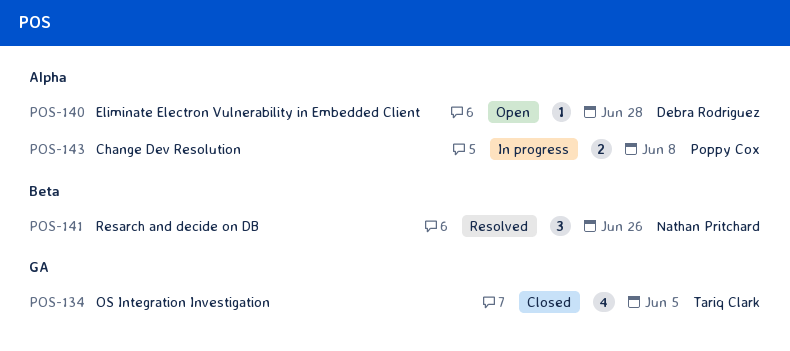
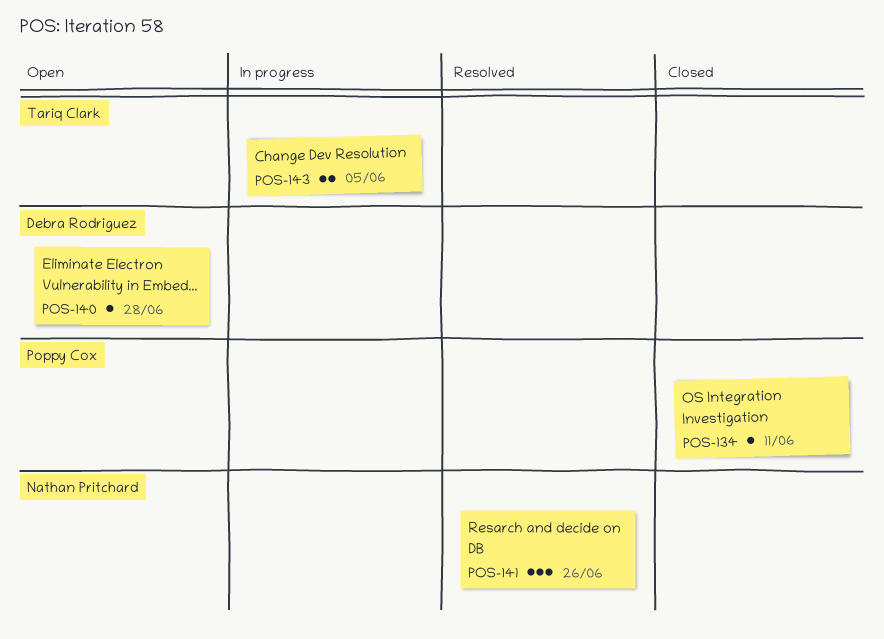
POS-134, owner: Tariq Clark -> Poppy Cox
POS-134, estimate: 4 -> 1
POS-134, due: Jun 5 -> Jun 11
POS-143, owner: Poppy Cox -> Tariq Clark
POS-143, due: Jun 8 -> Jun 5

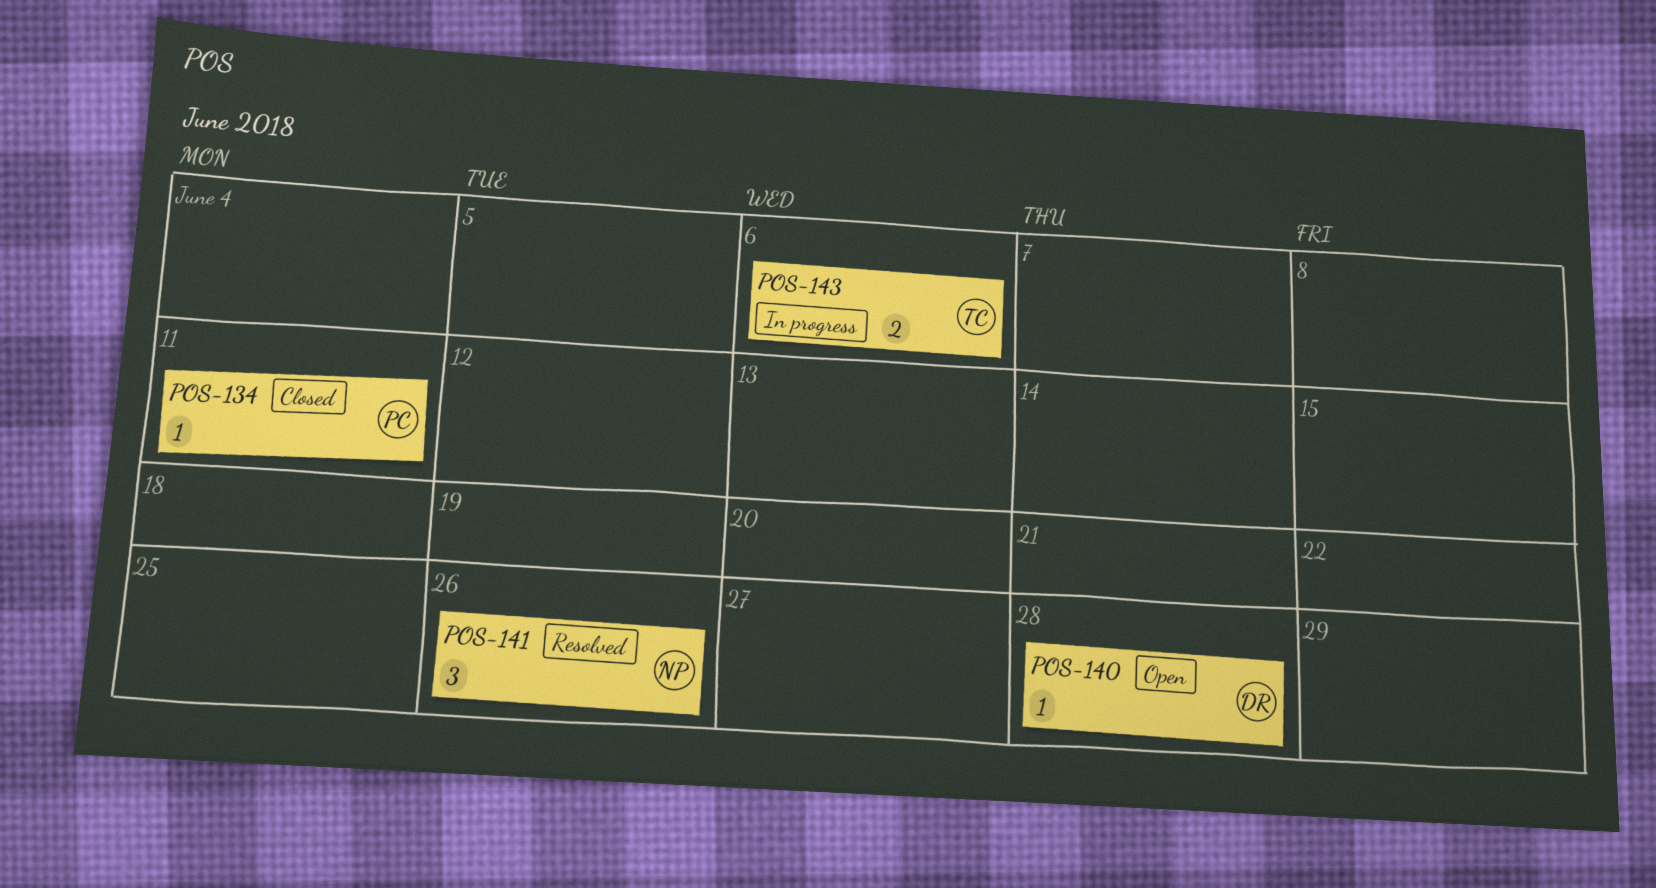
POS-143, due: Jun 5 -> Jun 6

